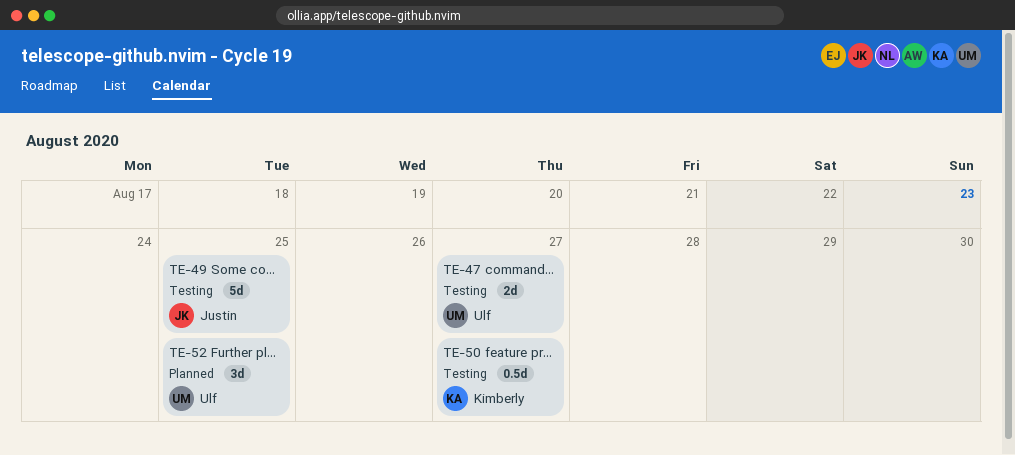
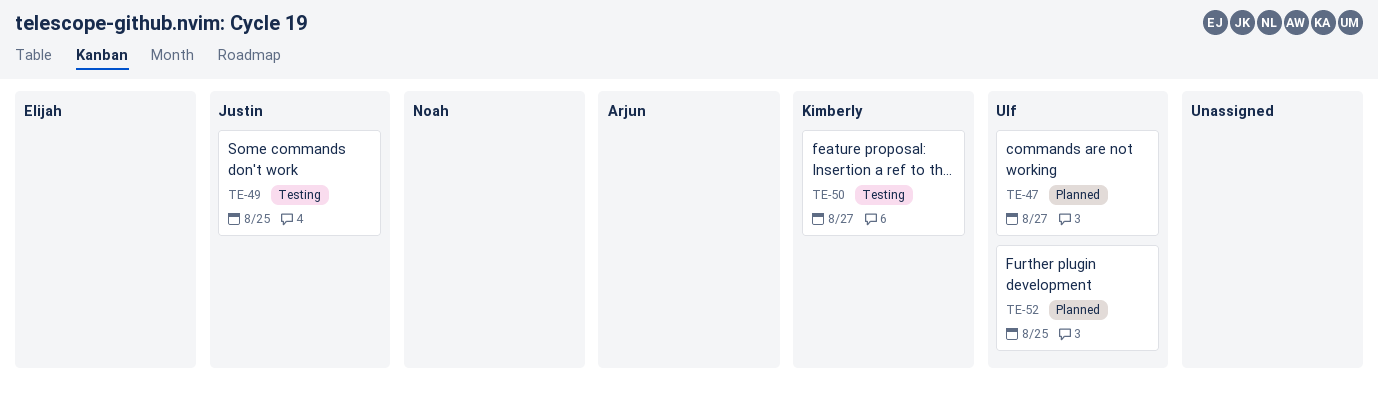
TE-47, status: Testing -> Planned

